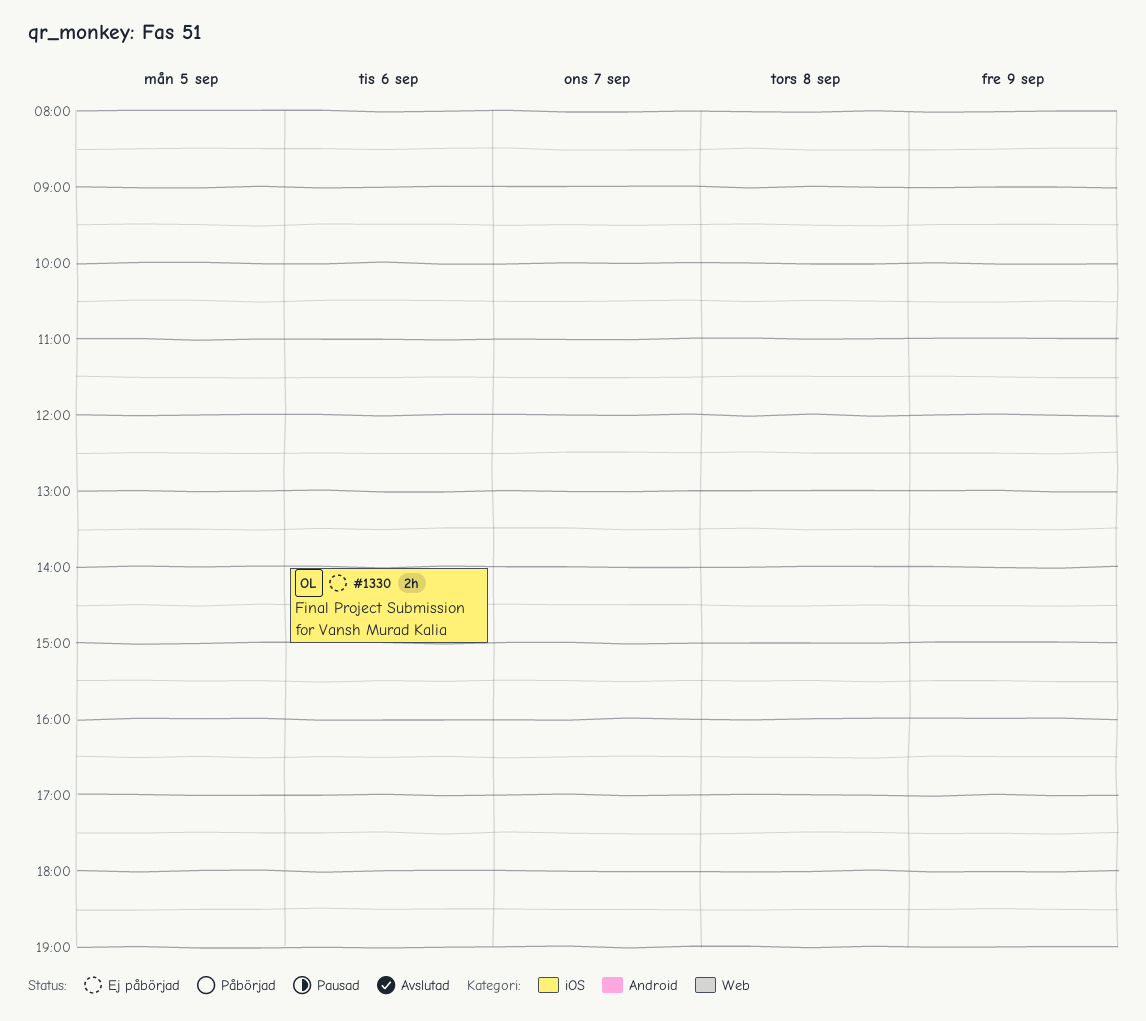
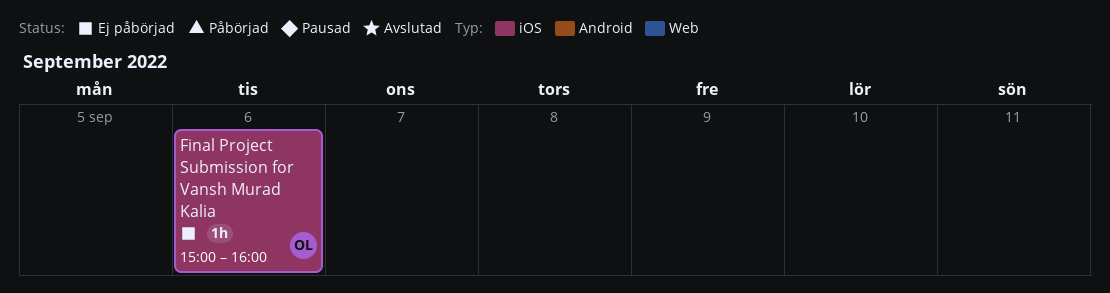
Final Project Submission for Vansh Murad Kalia, estimate: 2h -> 1h
Final Project Submission for Vansh Murad Kalia, begins: 14:00 -> 15:00
Final Project Submission for Vansh Murad Kalia, ends: 15:00 -> 16:00

